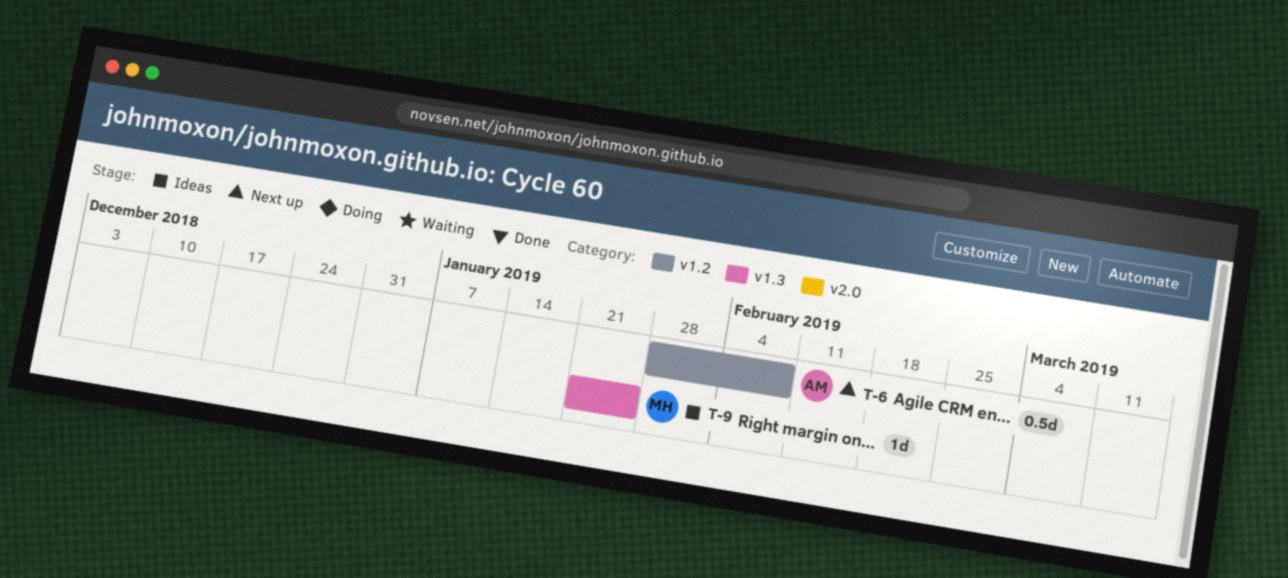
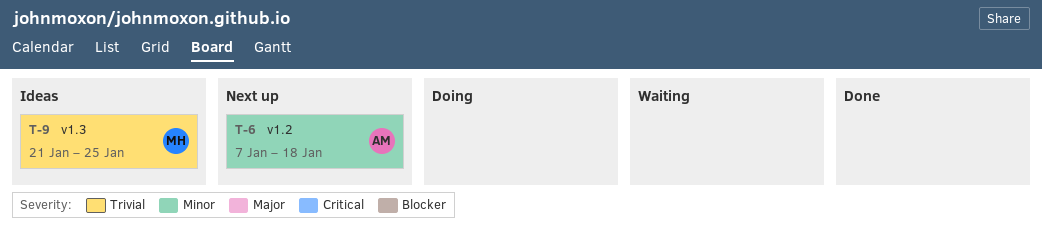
T-6, start: Jan 28 -> Jan 7
T-6, due: Feb 8 -> Jan 18

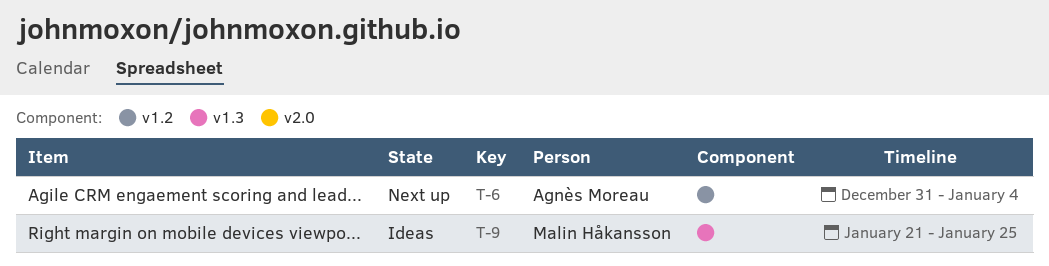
T-6, start: Jan 7 -> Dec 31
T-6, due: Jan 18 -> Jan 4

